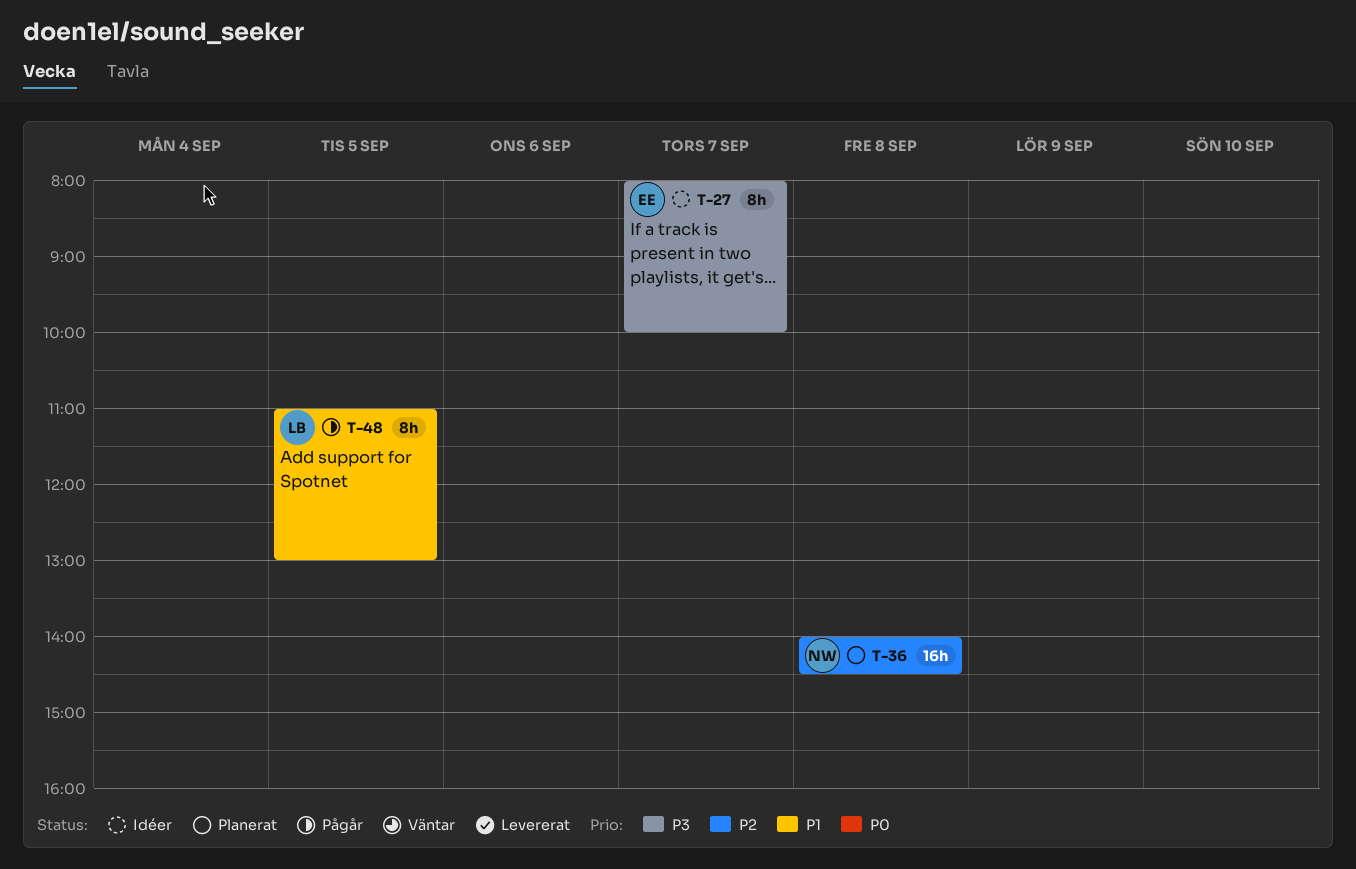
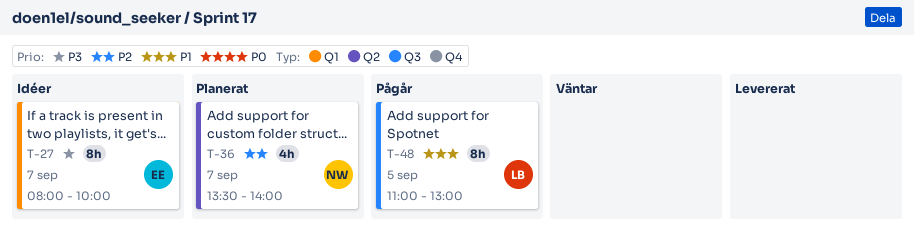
T-36, estimate: 16h -> 4h
T-36, day: Sep 8 -> Sep 7
T-36, begins: 14:00 -> 13:30
T-36, ends: 14:30 -> 14:00

